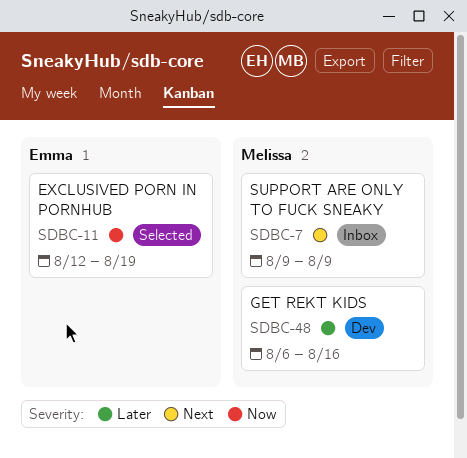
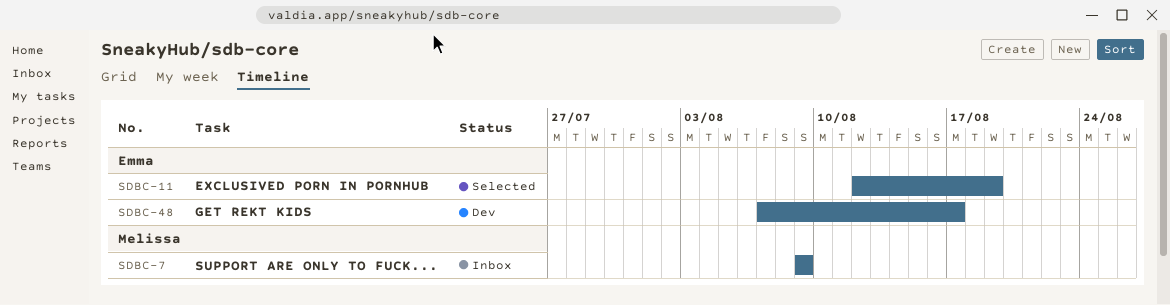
SDBC-48, owner: Melissa -> Emma
SDBC-48, start: Aug 6 -> Aug 7
SDBC-48, due: Aug 16 -> Aug 17

